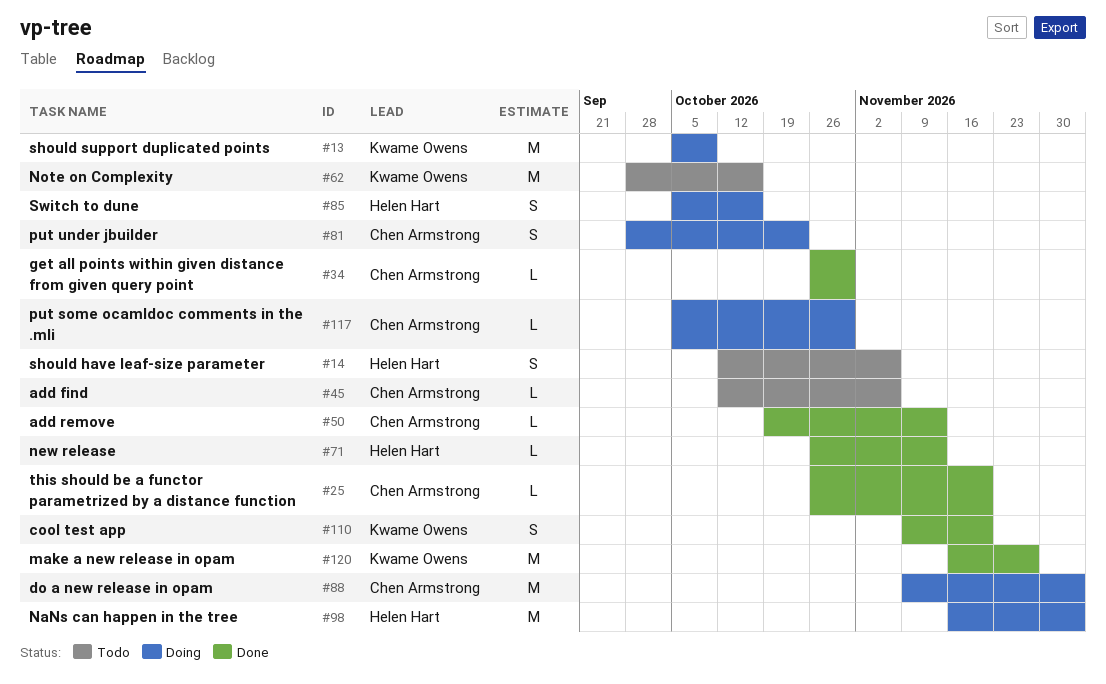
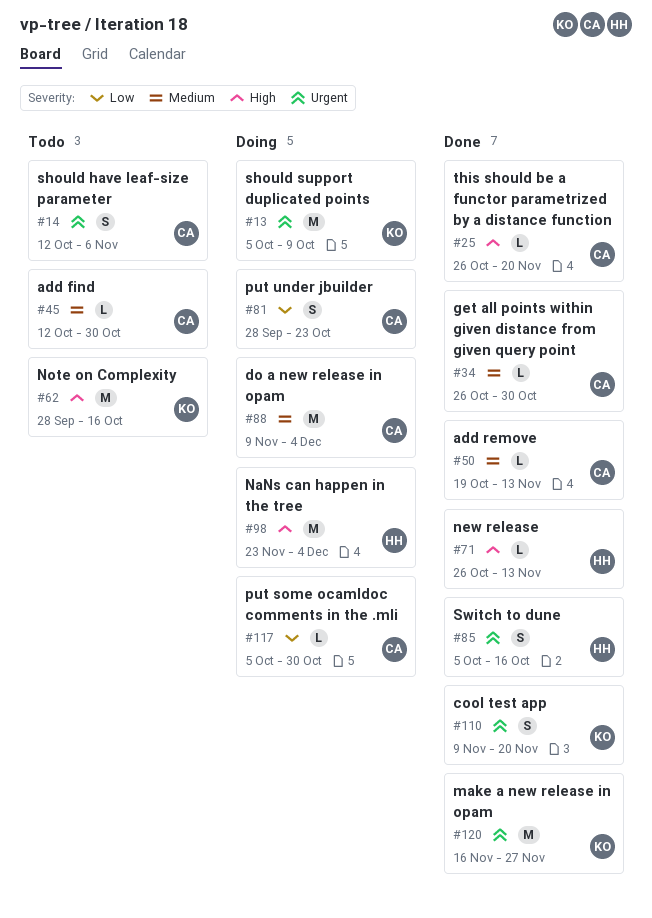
#14, owner: Helen Hart -> Chen Armstrong
#45, due: Nov 6 -> Oct 30
#85, status: Doing -> Done
#98, start: Nov 16 -> Nov 23

